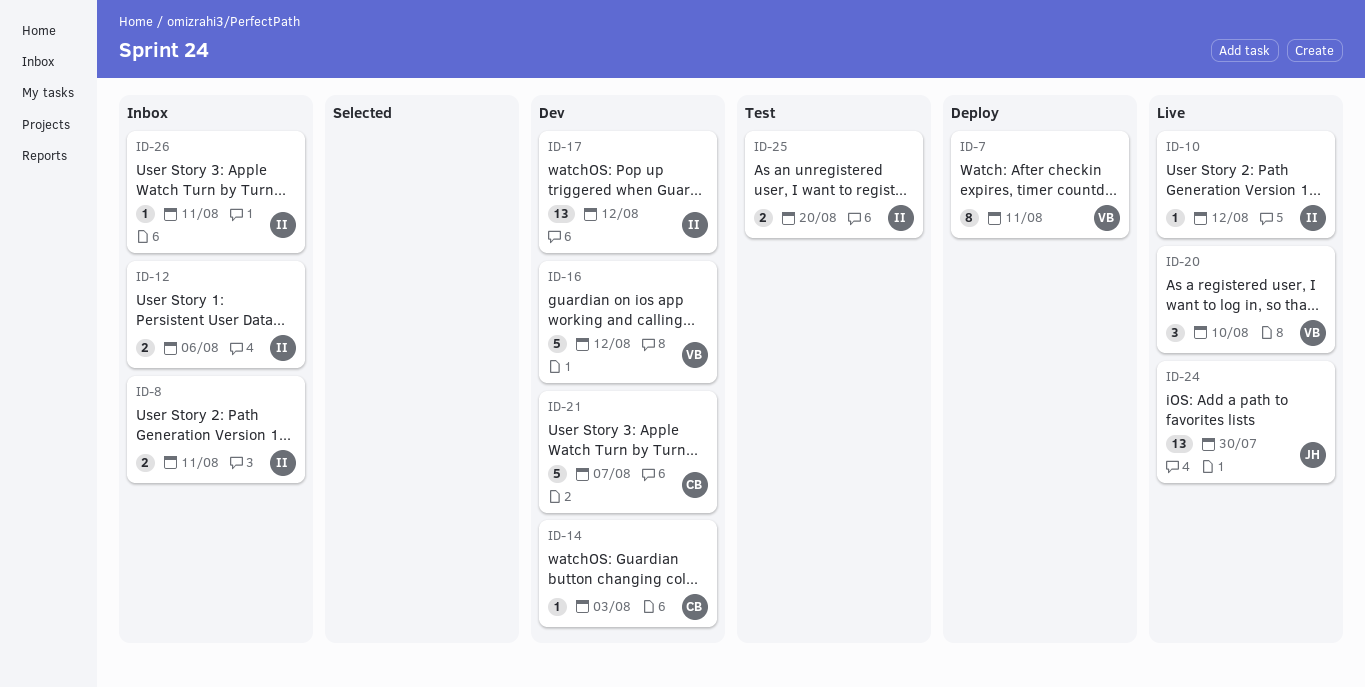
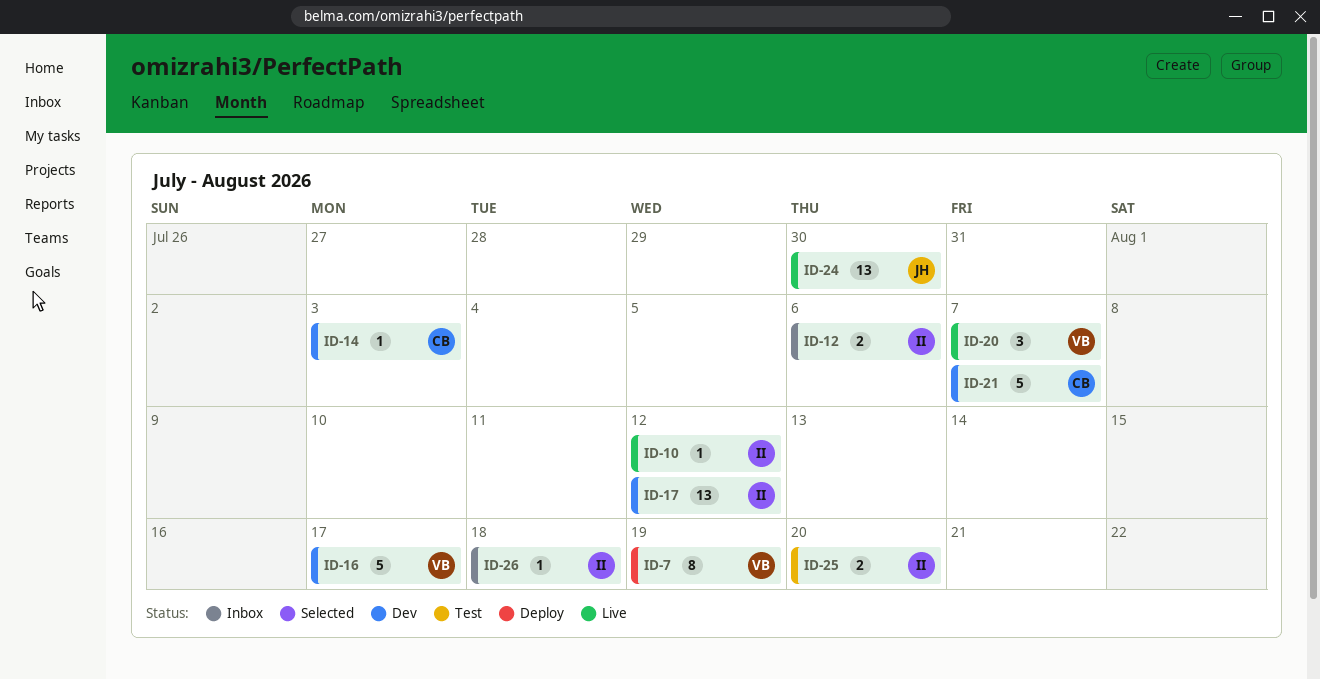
ID-7, due: Aug 11 -> Aug 19
ID-8: present -> none
ID-16, due: Aug 12 -> Aug 17
ID-20, due: Aug 10 -> Aug 7
ID-26, due: Aug 11 -> Aug 18

